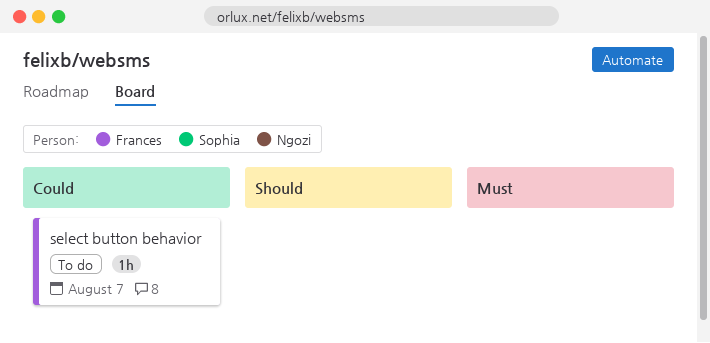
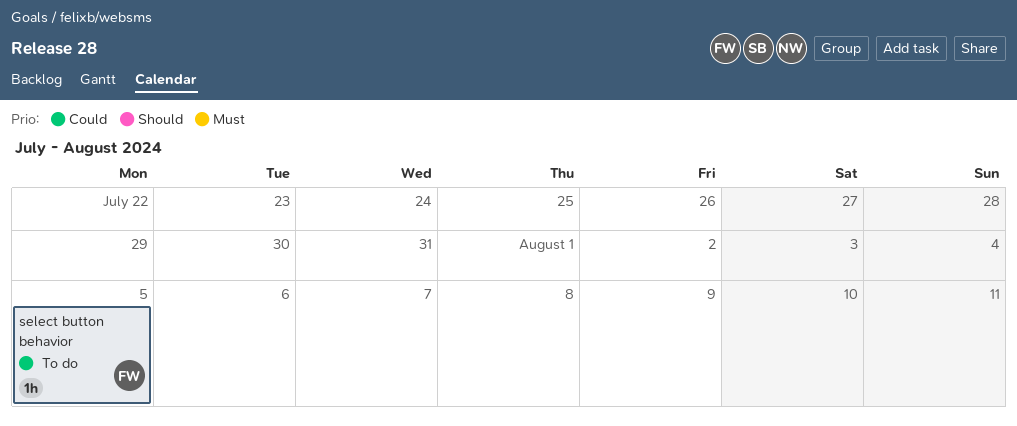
select button behavior, due: Aug 7 -> Aug 5

